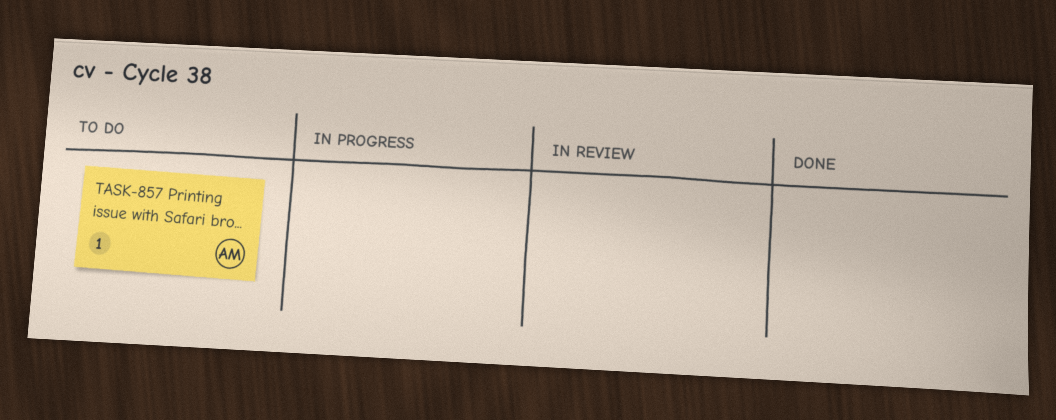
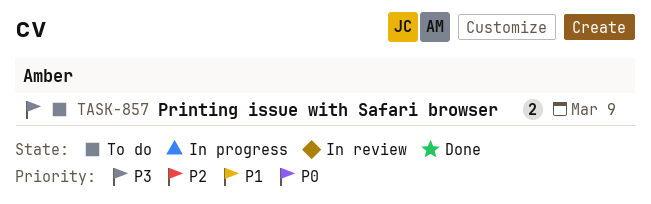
TASK-857, estimate: 1 -> 2

